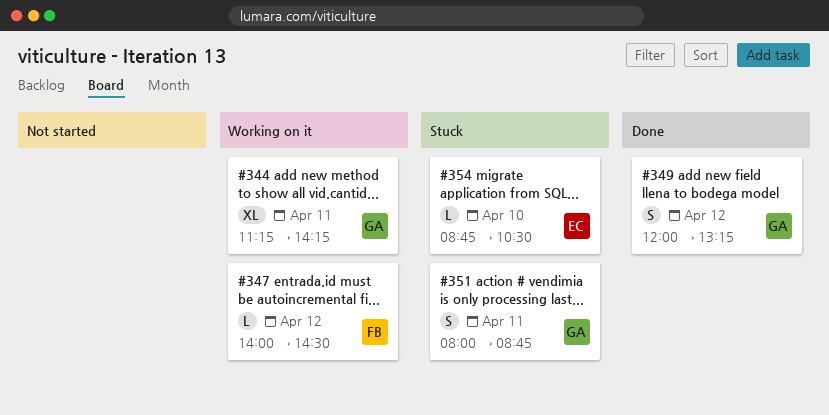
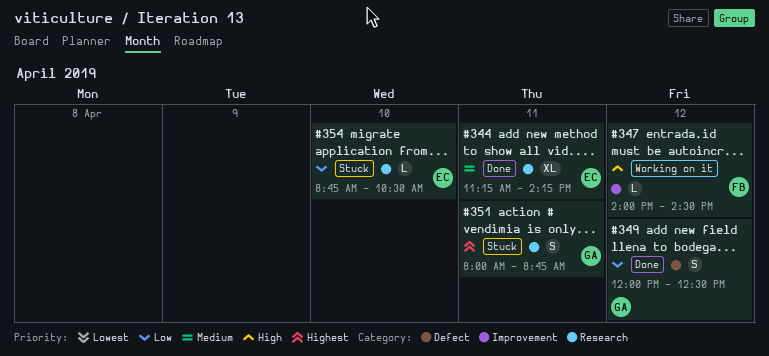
#344, status: Working on it -> Done
#344, owner: GA -> EC
#349, ends: 13:15 -> 12:30

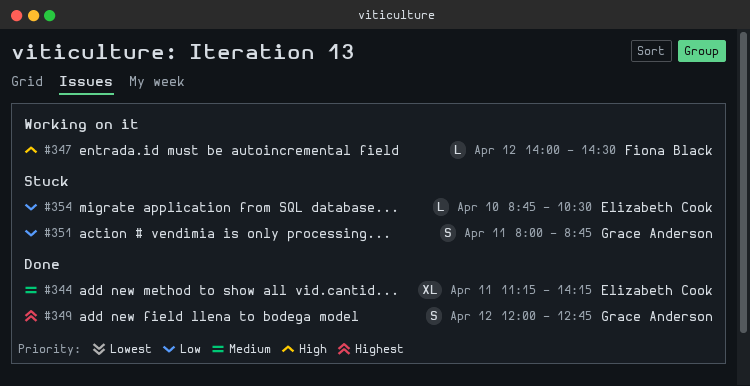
#349, priority: Low -> Highest
#349, ends: 12:30 -> 12:45
#351, priority: Highest -> Low

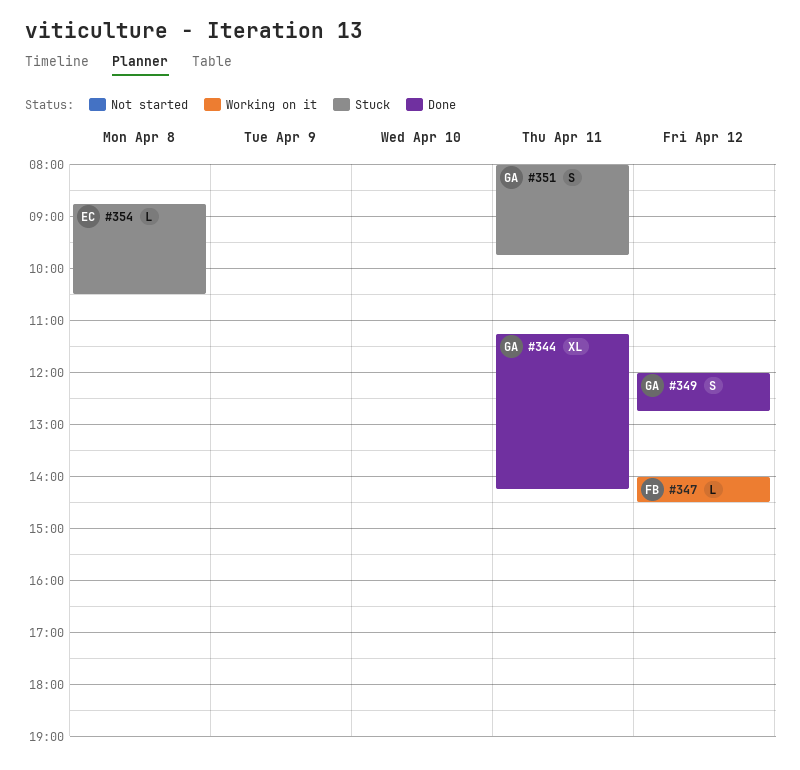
#344, owner: Elizabeth Cook -> Grace Anderson
#351, ends: 08:45 -> 09:45
#354, day: Apr 10 -> Apr 8

